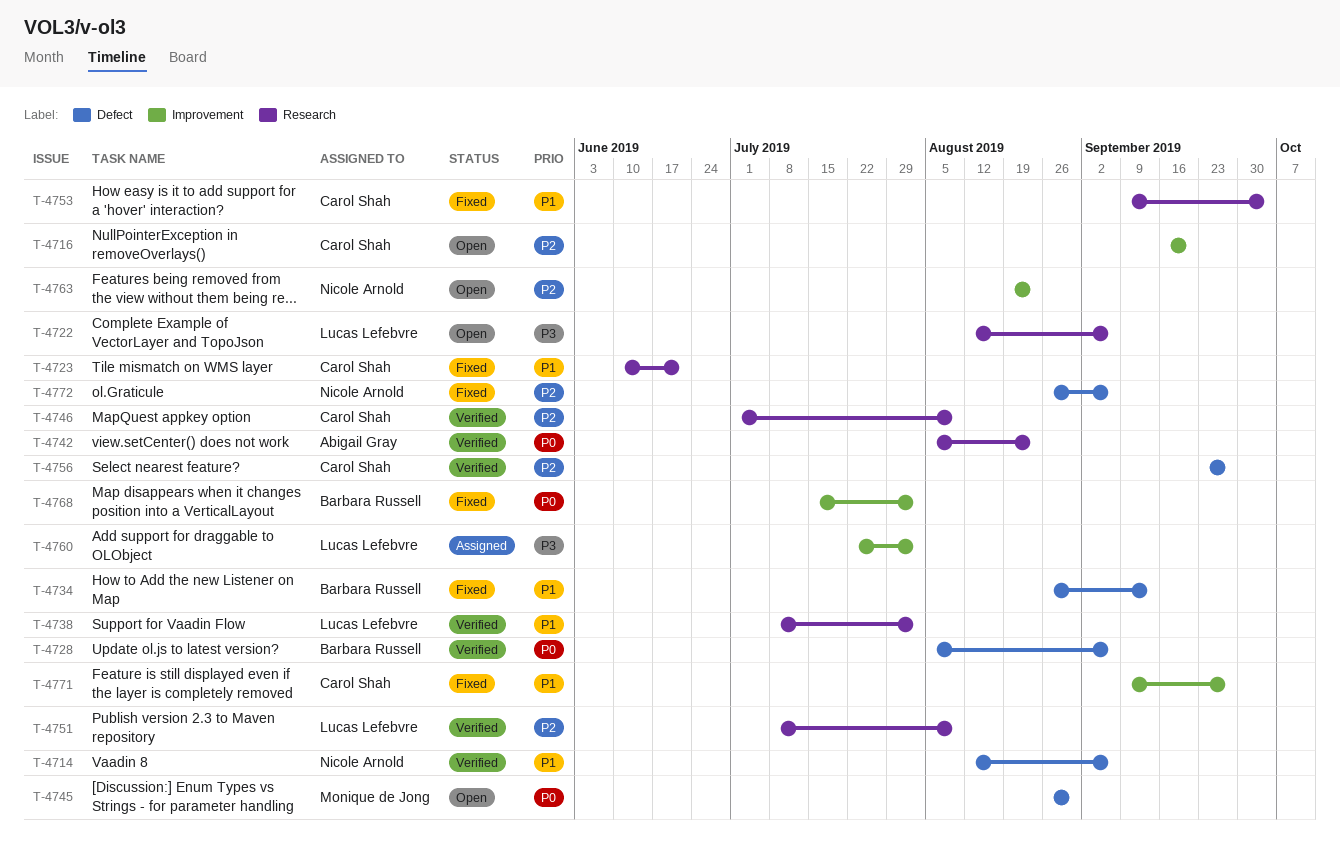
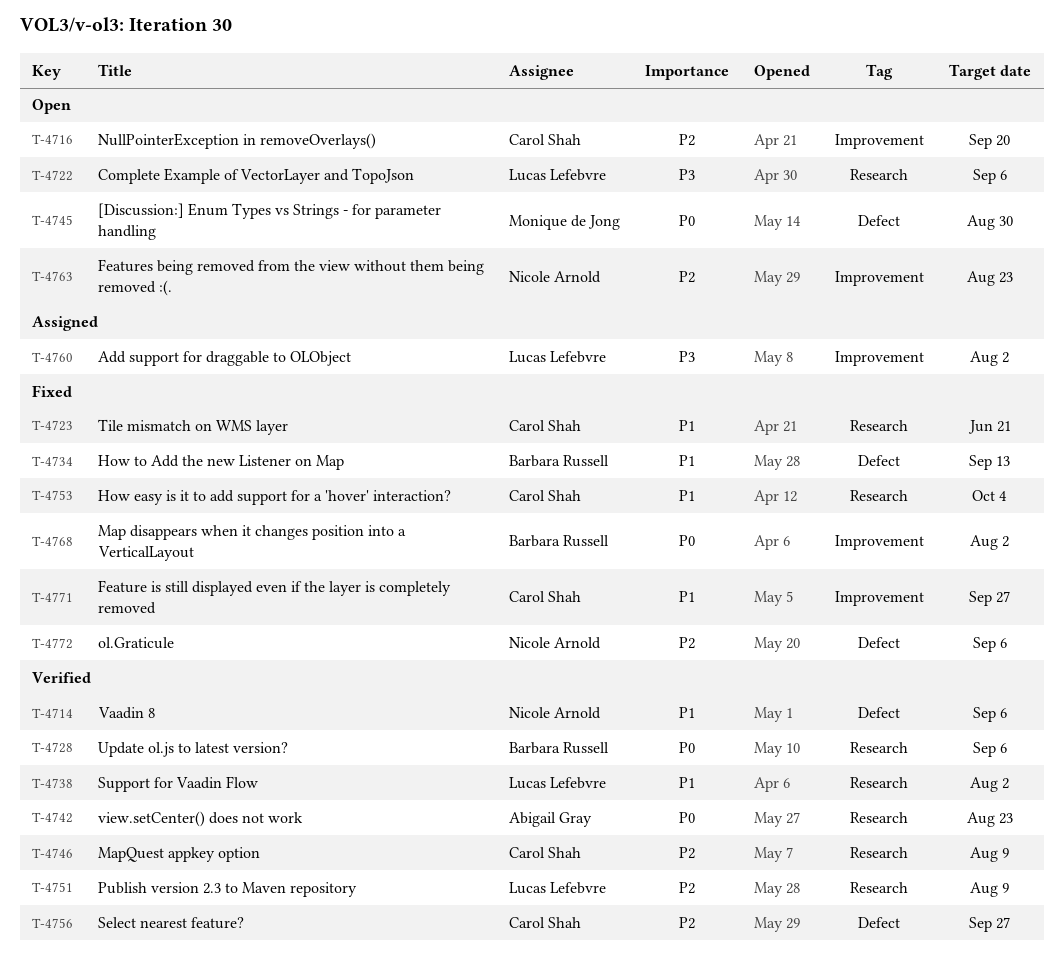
T-4728, label: Defect -> Research

